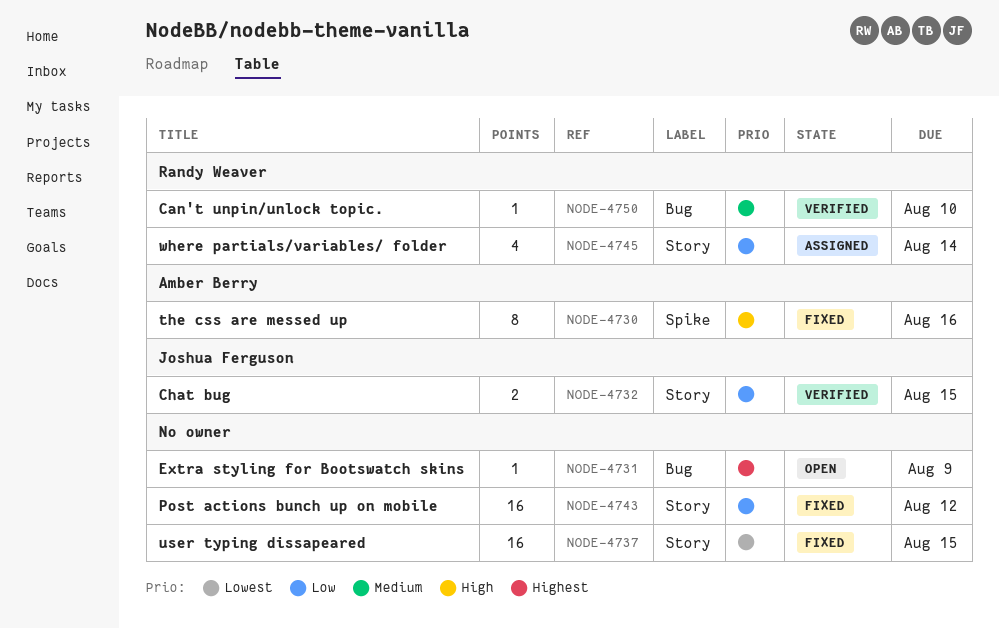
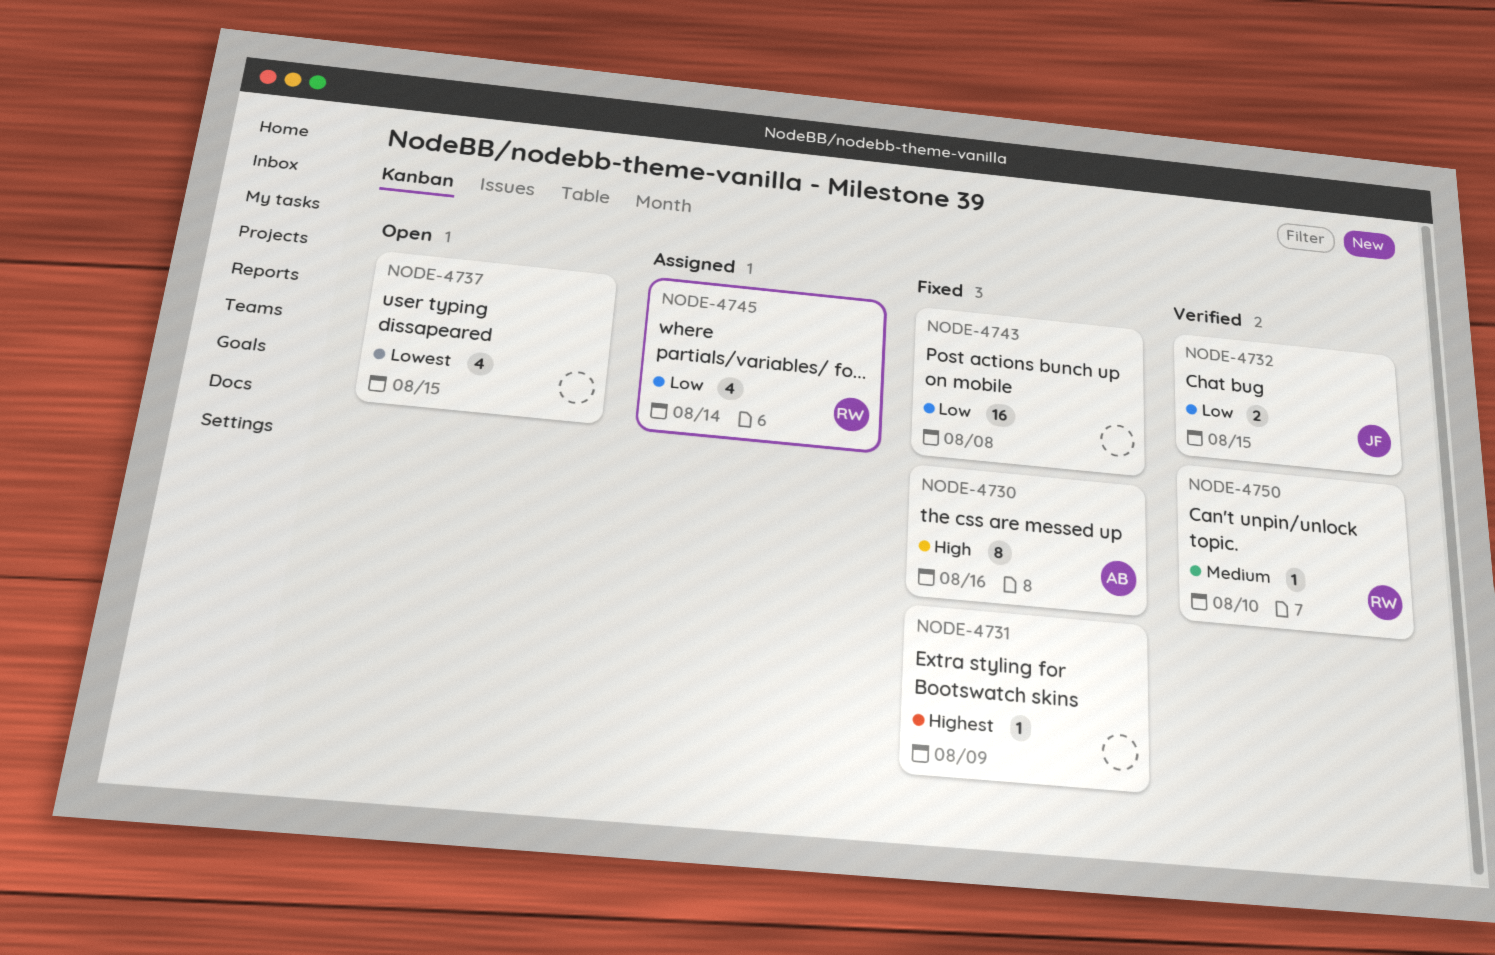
NODE-4731, status: Open -> Fixed
NODE-4737, status: Fixed -> Open
NODE-4737, estimate: 16 -> 4
NODE-4743, due: Aug 12 -> Aug 8

